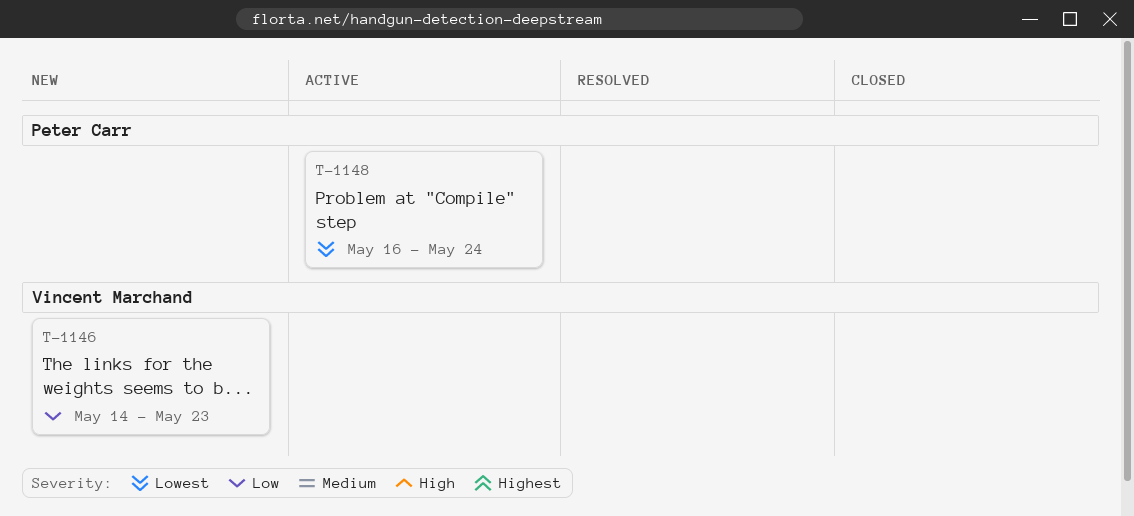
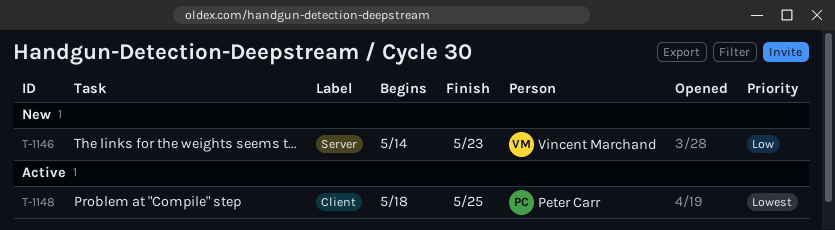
T-1148, start: May 16 -> May 18
T-1148, due: May 24 -> May 25

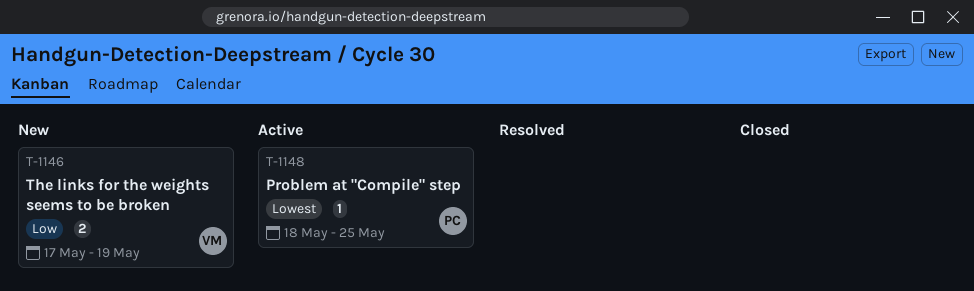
T-1146, start: May 14 -> May 17
T-1146, due: May 23 -> May 19

